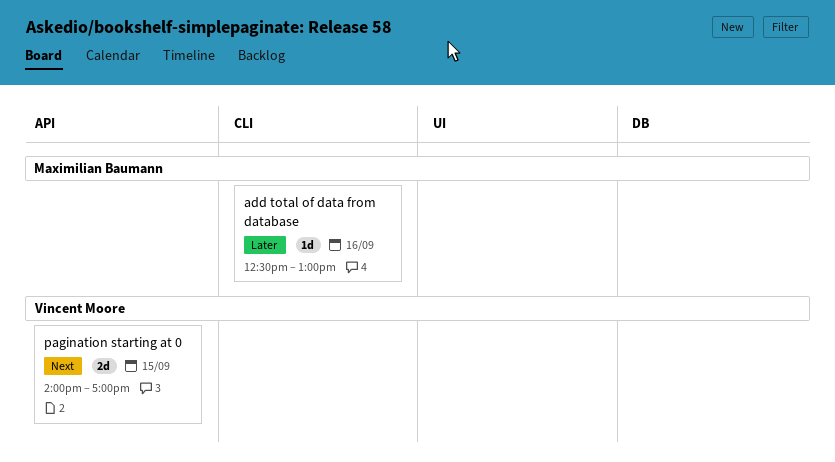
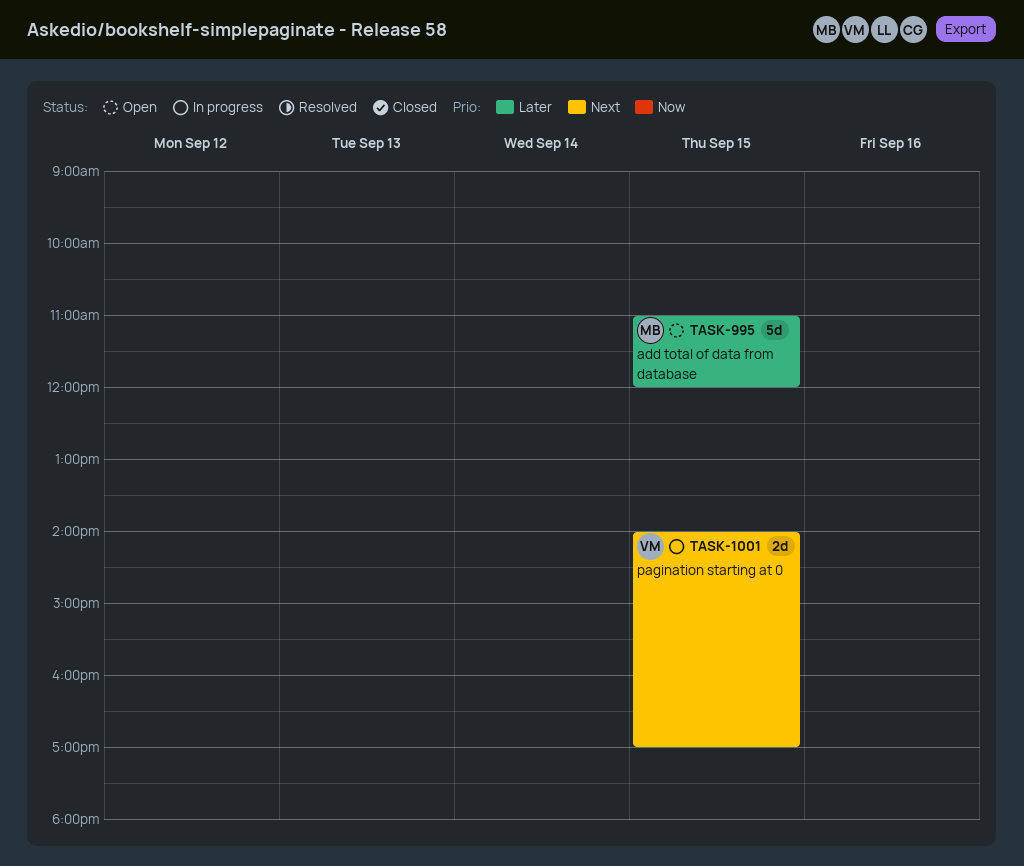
add total of data from database, estimate: 1d -> 5d
add total of data from database, day: Sep 16 -> Sep 15
add total of data from database, begins: 12:30 -> 11:00
add total of data from database, ends: 13:00 -> 12:00

